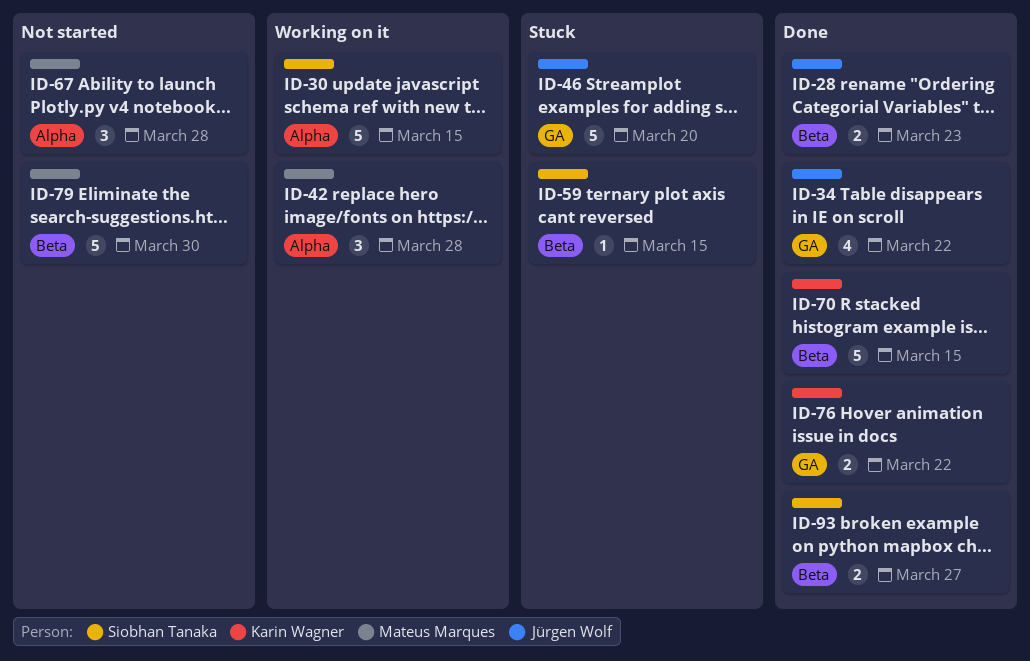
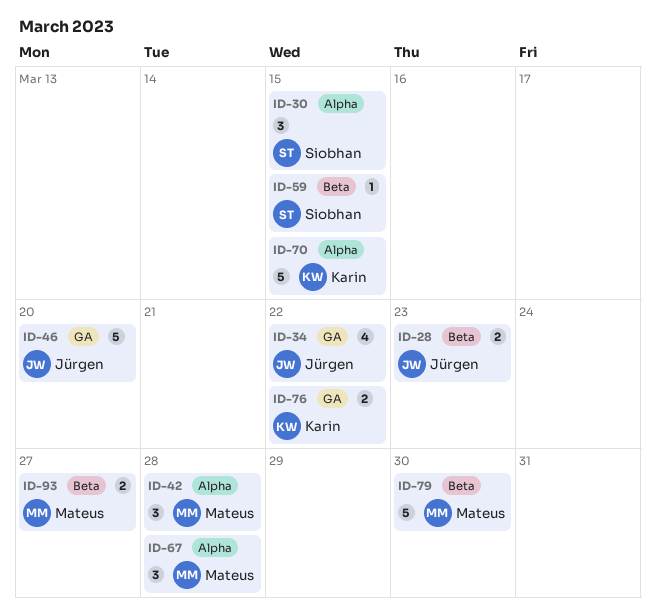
ID-30, estimate: 5 -> 3
ID-70, label: Beta -> Alpha
ID-93, owner: Siobhan Tanaka -> Mateus Marques

